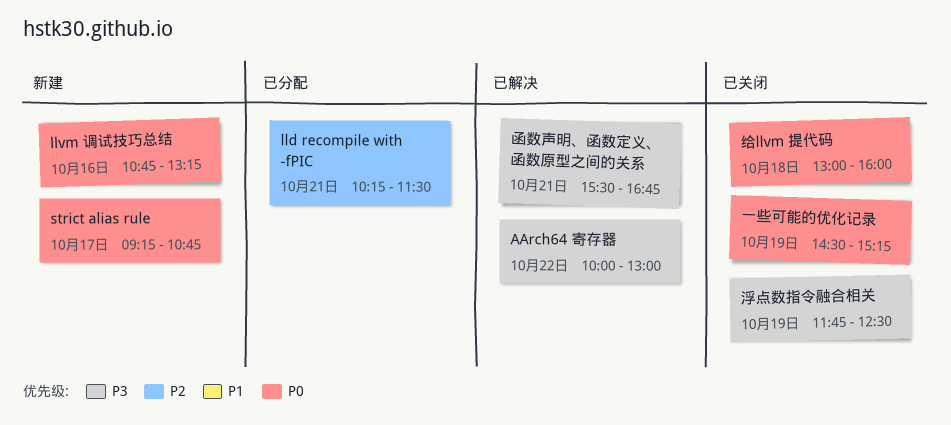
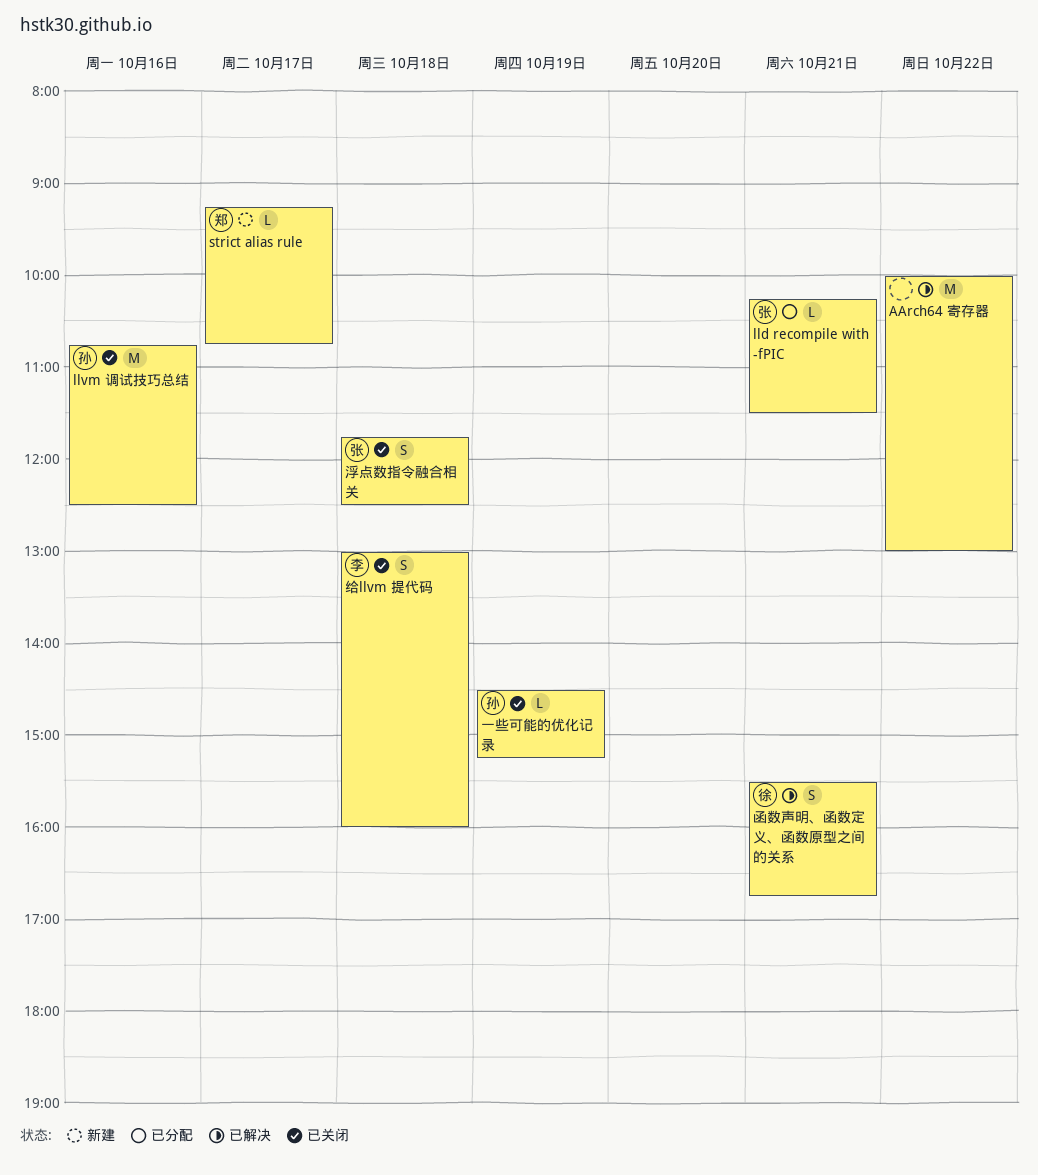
llvm 调试技巧总结, status: 新建 -> 已关闭
llvm 调试技巧总结, ends: 13:15 -> 12:30
浮点数指令融合相关, day: Oct 19 -> Oct 18

